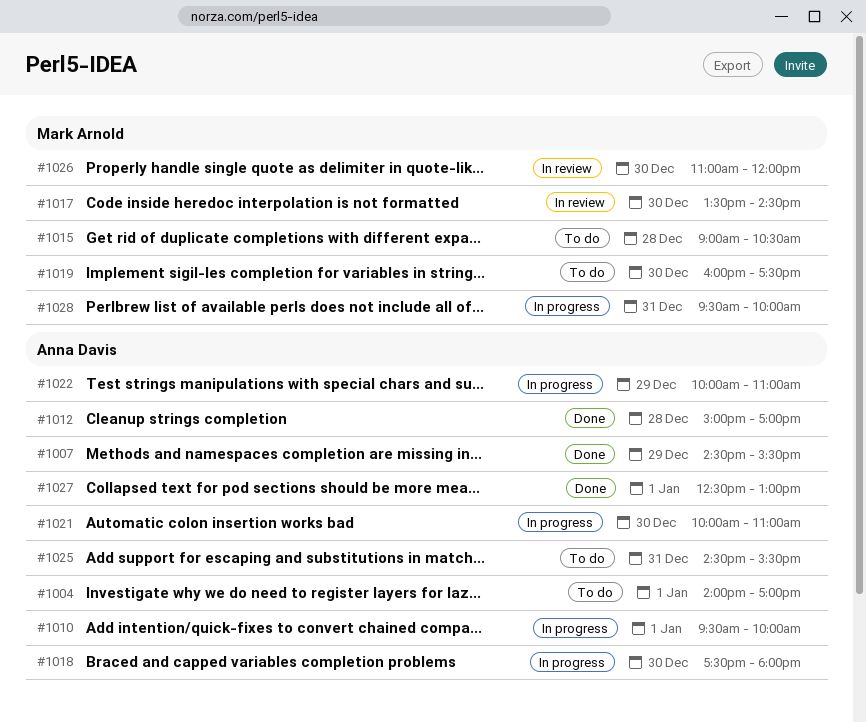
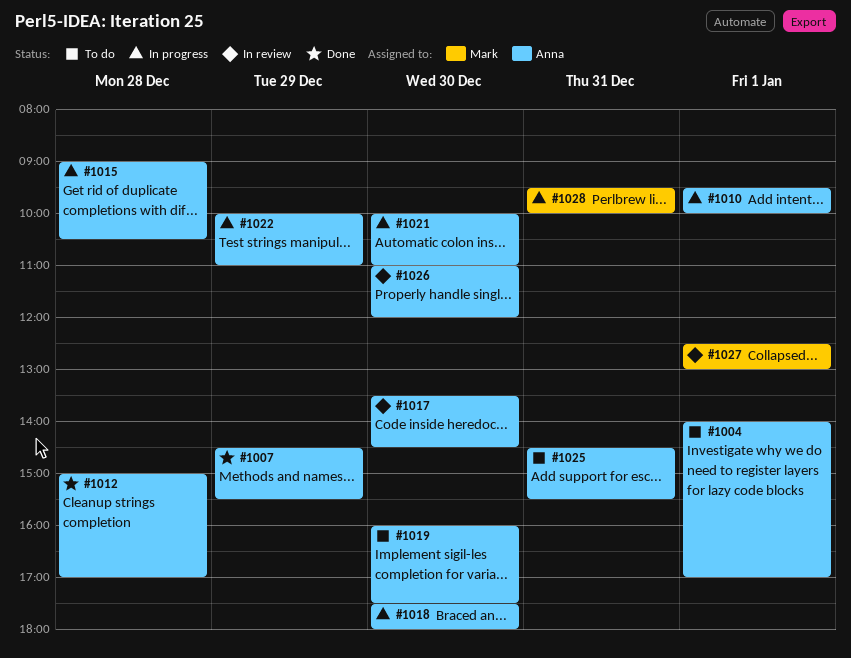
#1015, status: To do -> In progress
#1015, owner: Mark Arnold -> Anna Davis
#1017, owner: Mark Arnold -> Anna Davis
#1019, owner: Mark Arnold -> Anna Davis
#1026, owner: Mark Arnold -> Anna Davis
#1027, status: Done -> In review
#1027, owner: Anna Davis -> Mark Arnold

